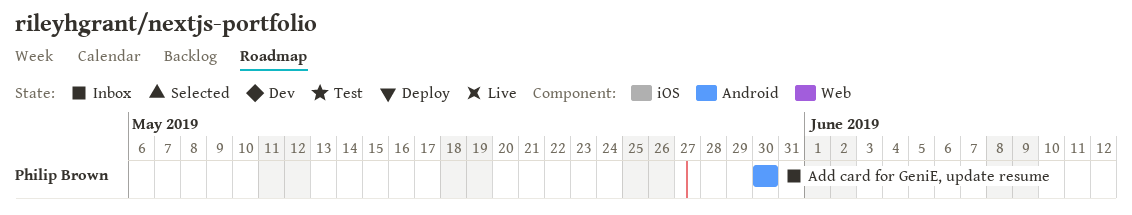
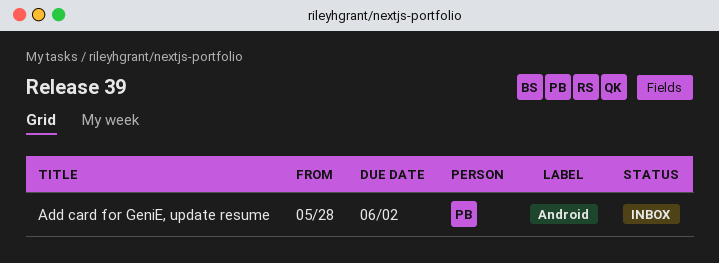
Add card for GeniE, update resume, start: May 30 -> May 28
Add card for GeniE, update resume, due: May 30 -> Jun 2

